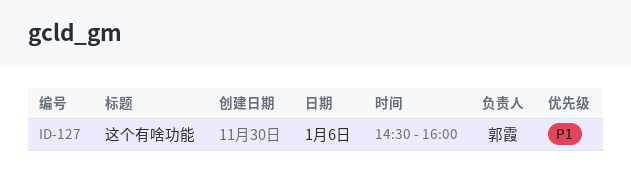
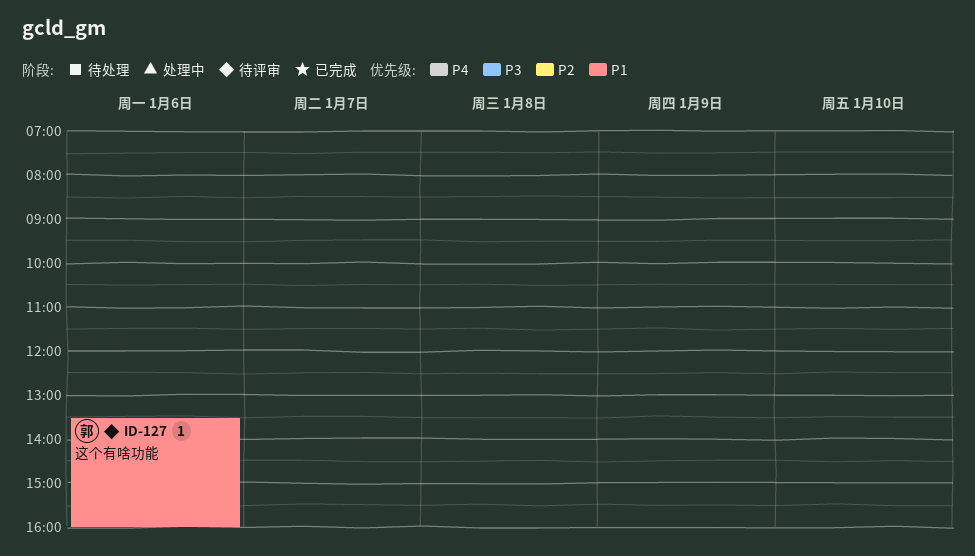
ID-127, begins: 14:30 -> 13:30

